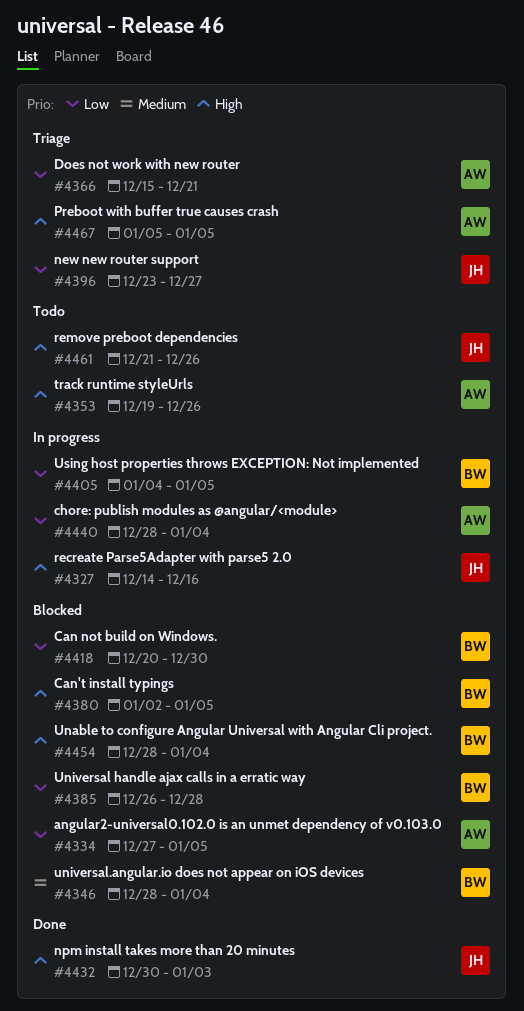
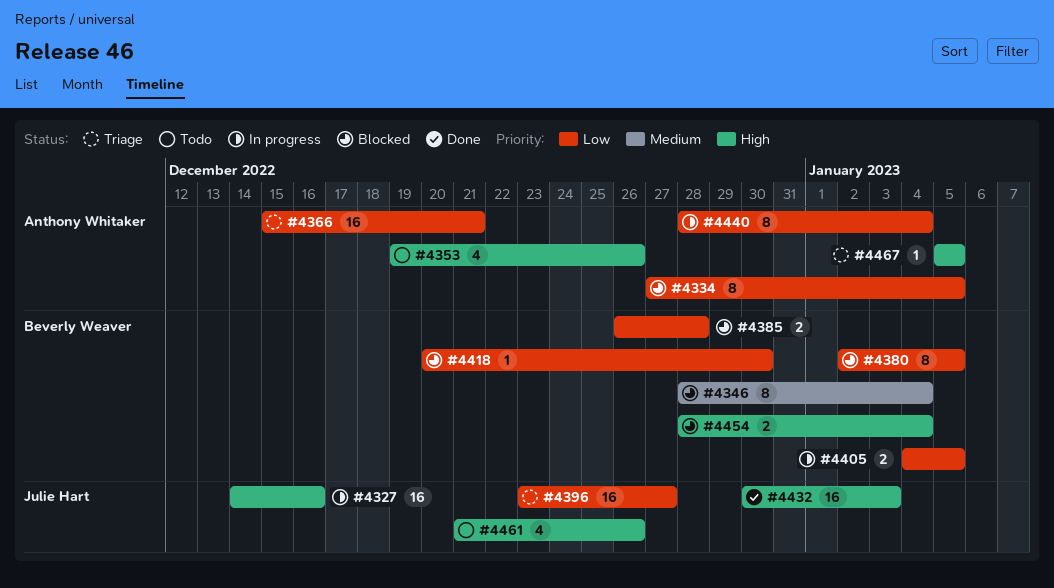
#4380, priority: High -> Low

